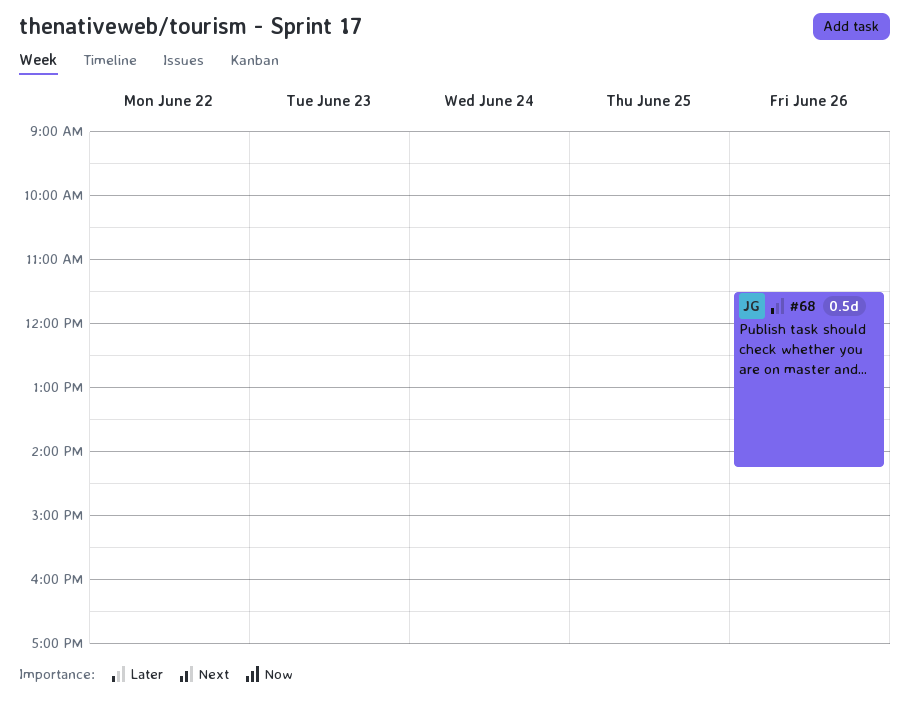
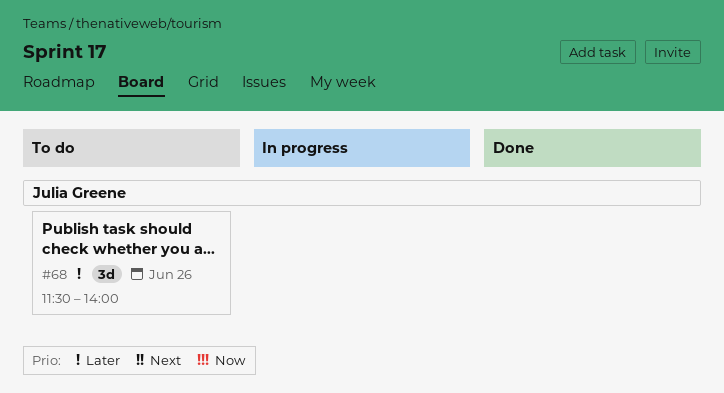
#68, estimate: 0.5d -> 3d
#68, ends: 14:15 -> 14:00

